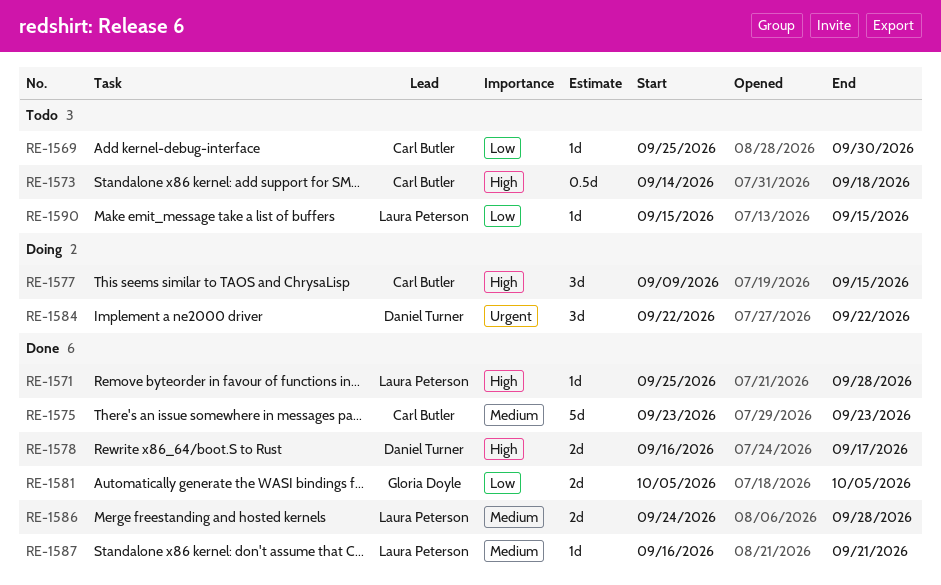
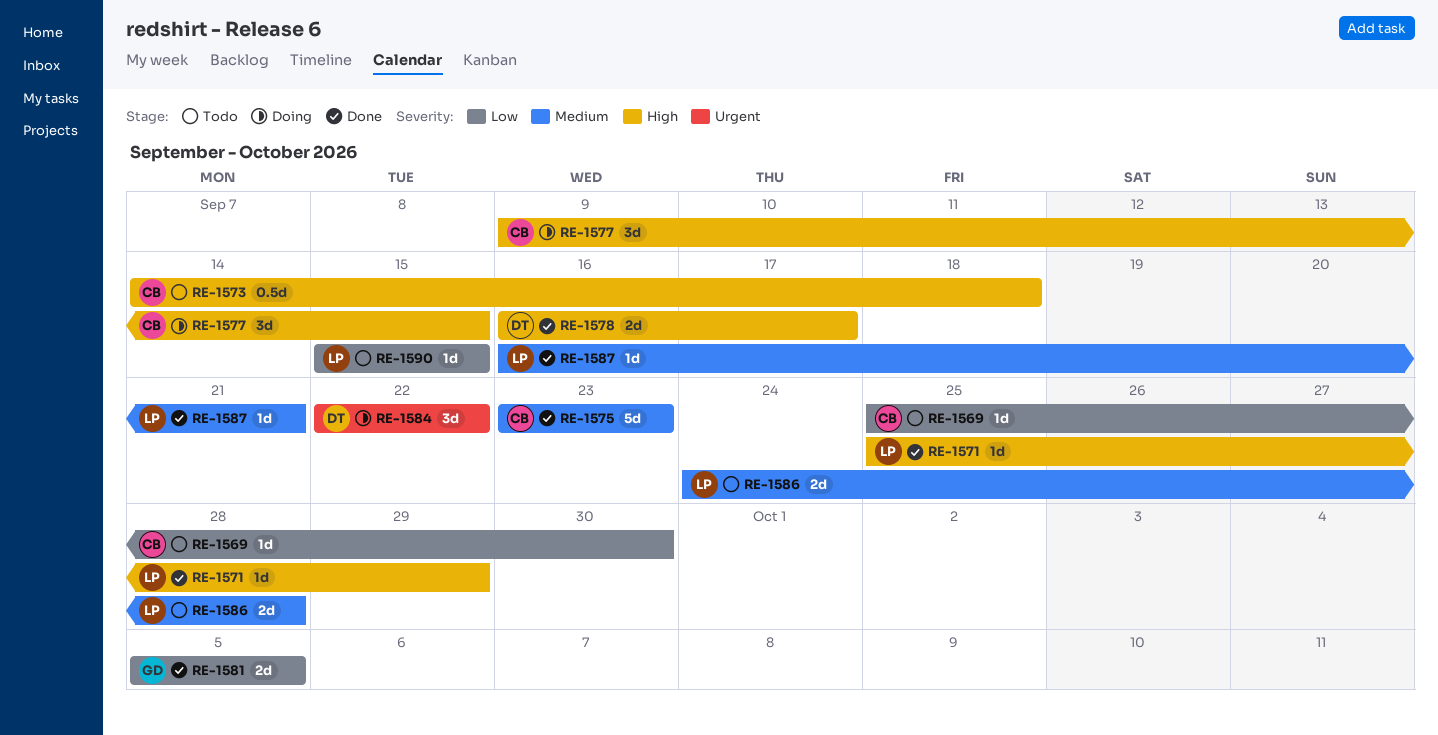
RE-1571, due: Sep 28 -> Sep 29
RE-1586, status: Done -> Todo

